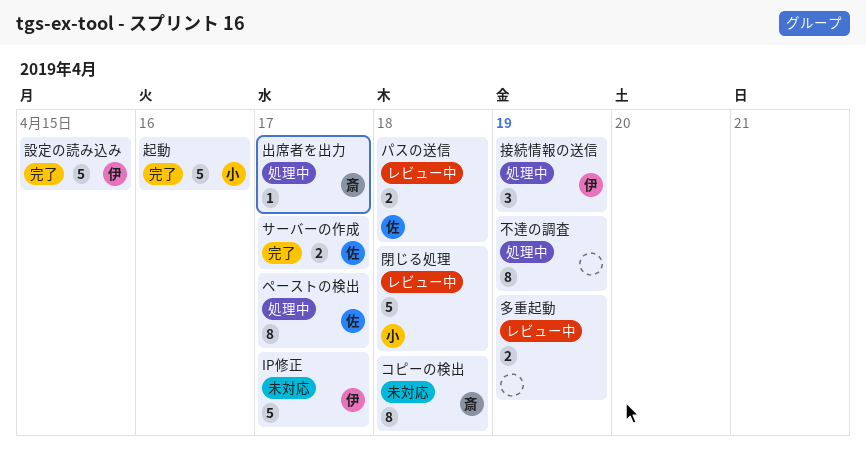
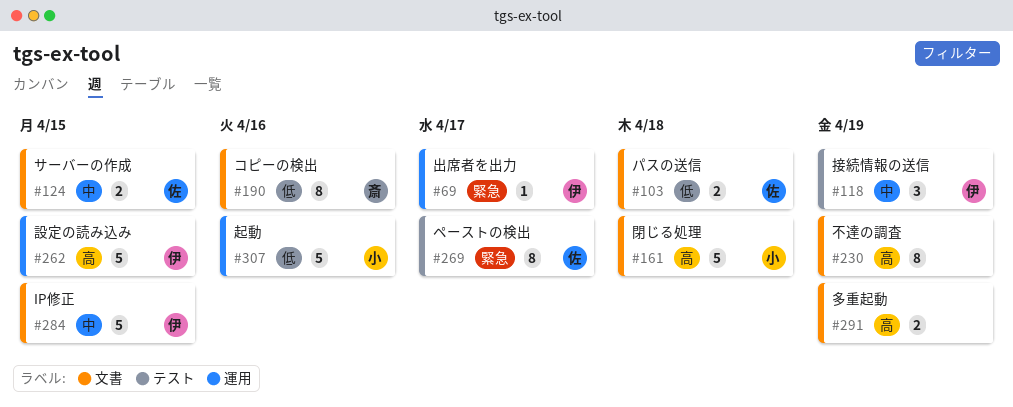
IP修正, due: Apr 17 -> Apr 15
コピーの検出, due: Apr 18 -> Apr 16
サーバーの作成, due: Apr 17 -> Apr 15
出席者を出力, owner: 斎 -> 伊

